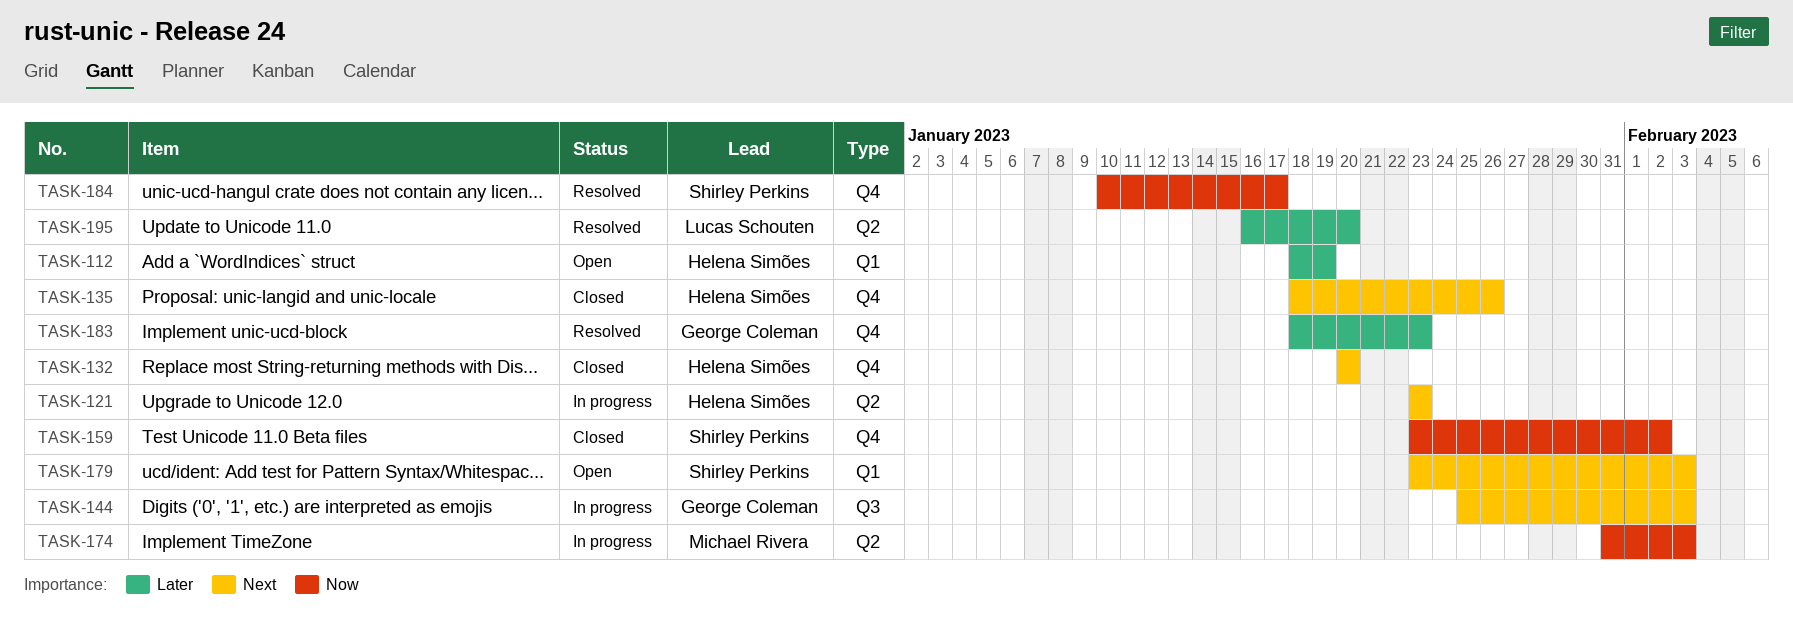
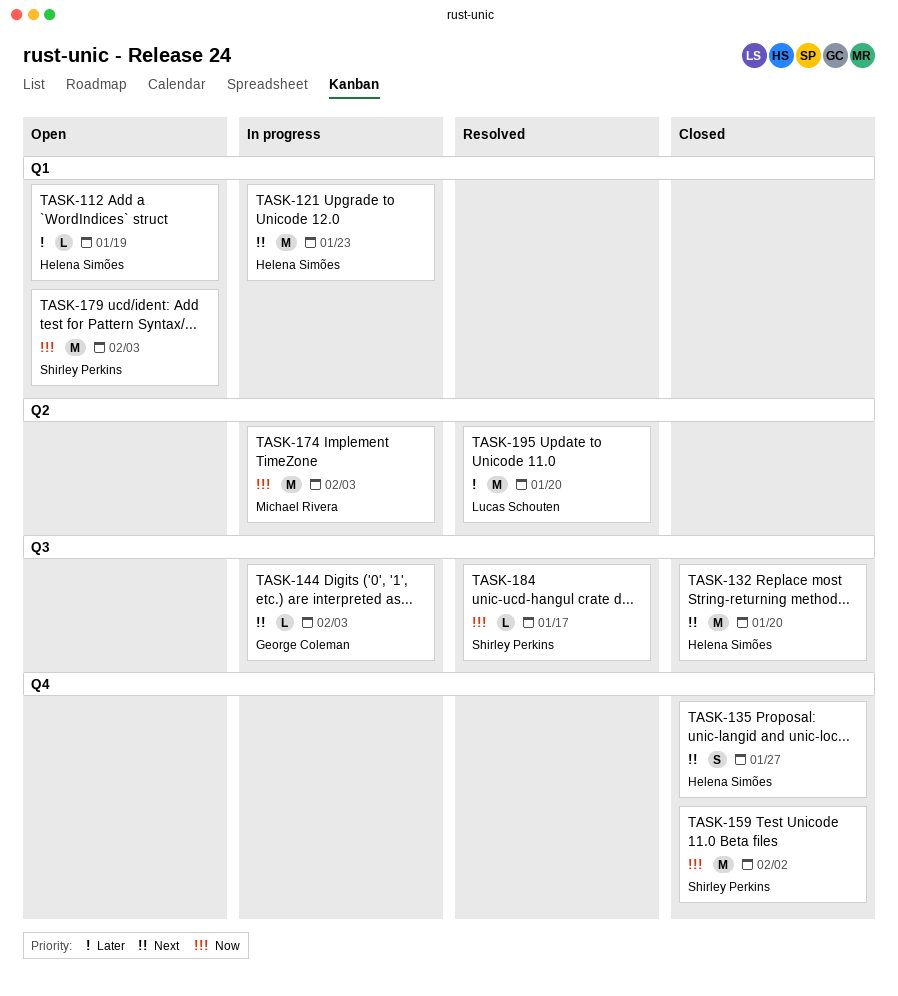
TASK-121, label: Q2 -> Q1
TASK-132, label: Q4 -> Q3
TASK-135, due: Jan 26 -> Jan 27
TASK-179, priority: Next -> Now
TASK-183: present -> none
TASK-184, label: Q4 -> Q3

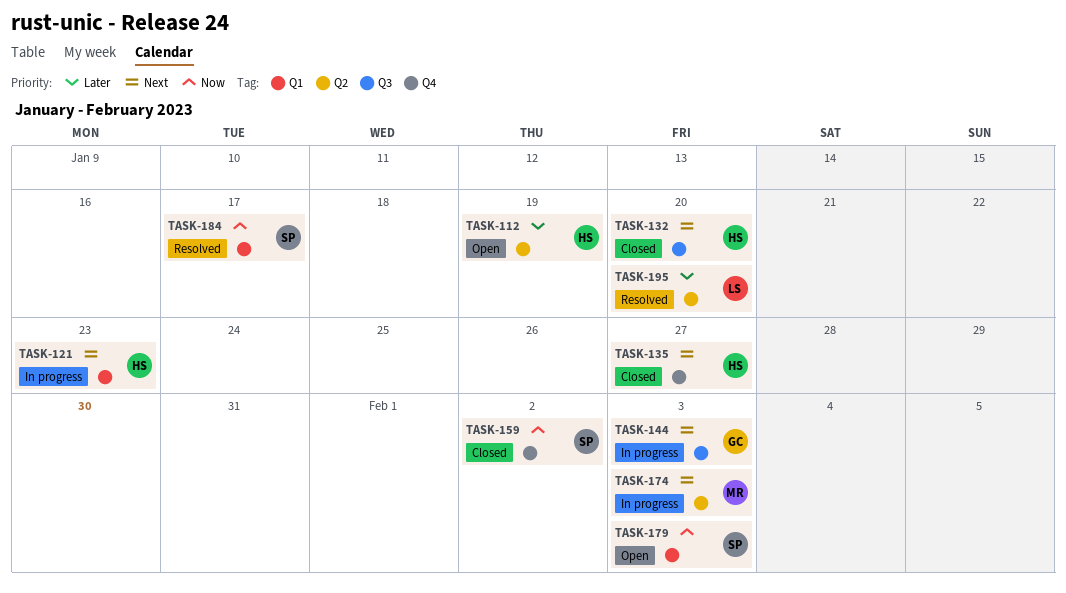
TASK-112, label: Q1 -> Q2
TASK-174, priority: Now -> Next
TASK-184, label: Q3 -> Q1

